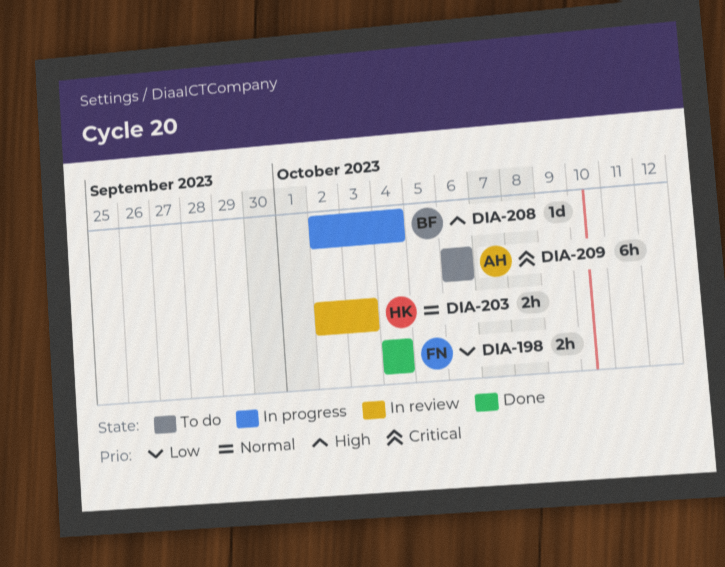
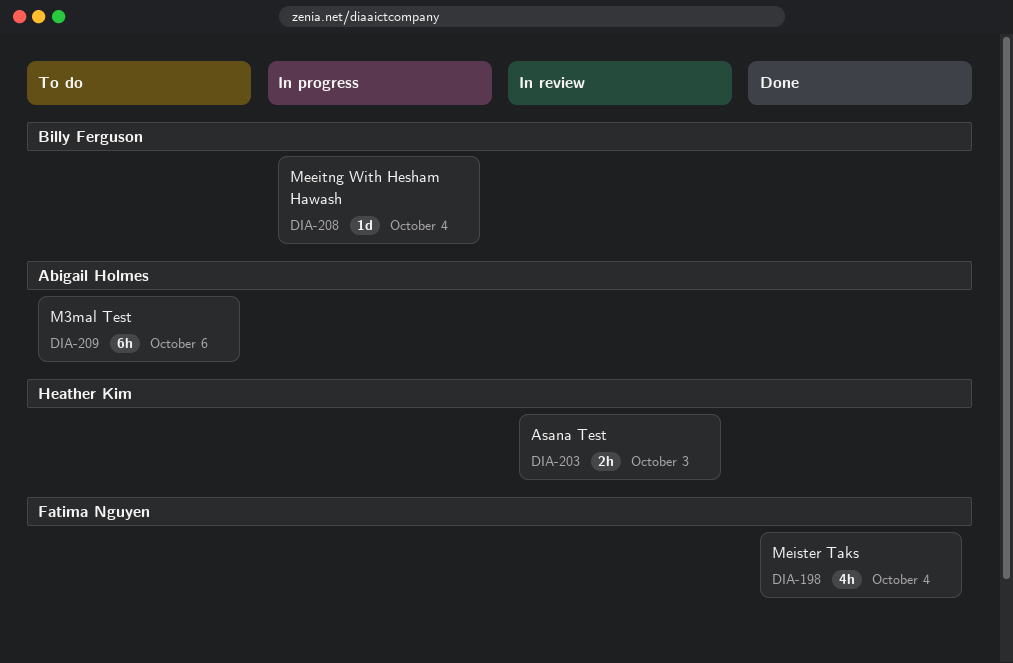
DIA-198, estimate: 2h -> 4h

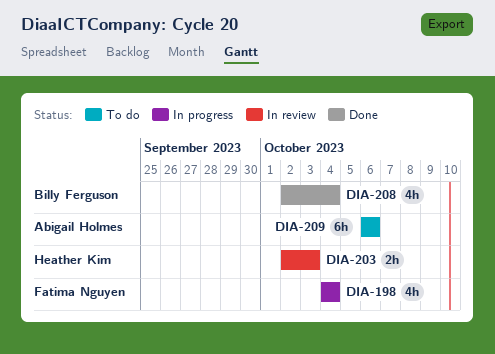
DIA-198, status: Done -> In progress
DIA-208, status: In progress -> Done
DIA-208, estimate: 1d -> 4h

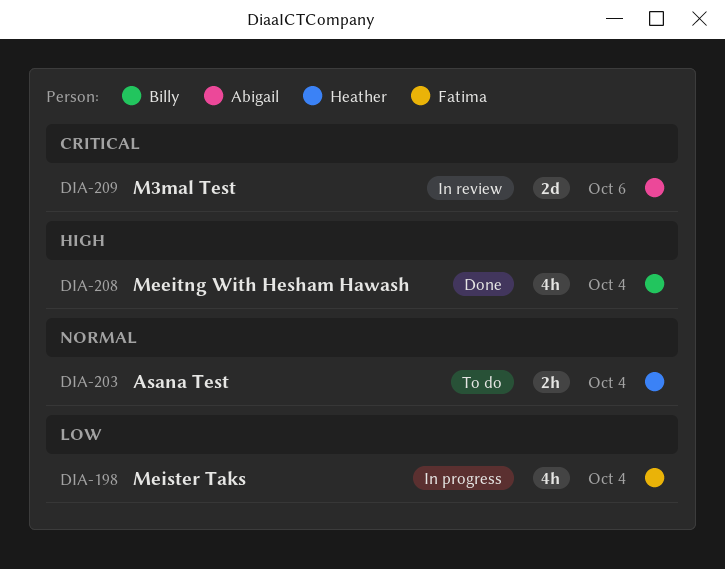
DIA-203, status: In review -> To do
DIA-203, due: Oct 3 -> Oct 4
DIA-209, status: To do -> In review
DIA-209, estimate: 6h -> 2d

